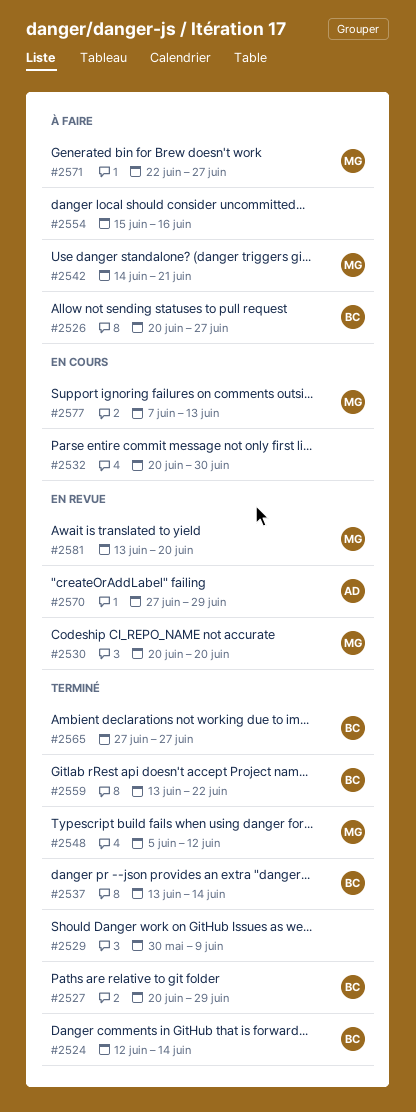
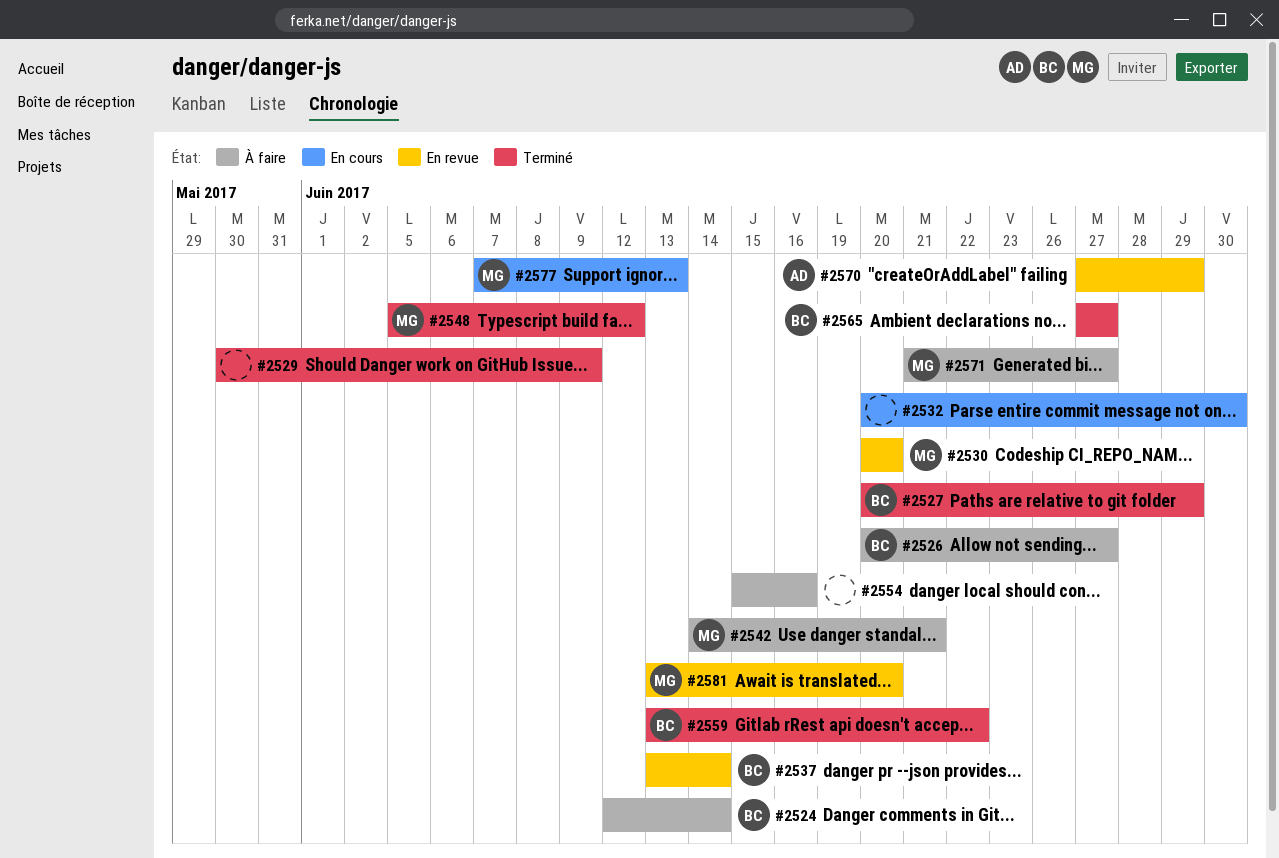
#2524, status: Terminé -> À faire
#2537, status: Terminé -> En revue
#2571, start: Jun 22 -> Jun 21

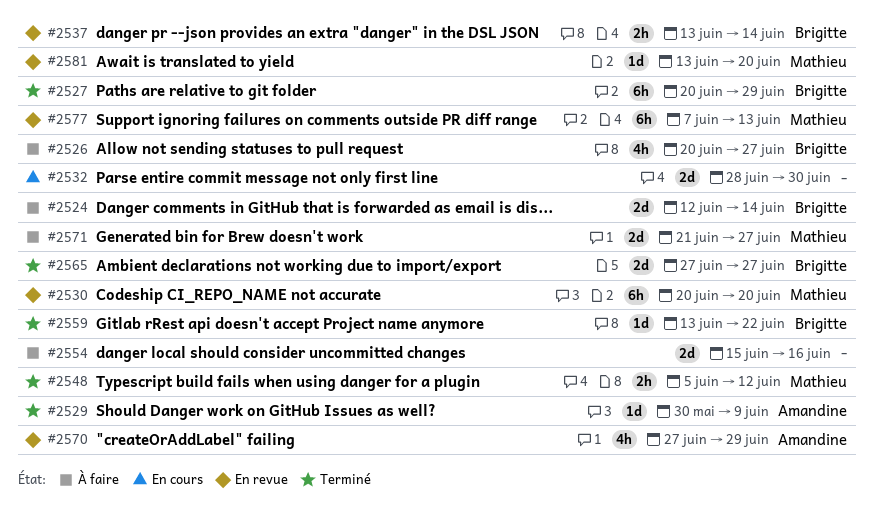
#2529, owner: none -> Amandine
#2532, start: Jun 20 -> Jun 28
#2542: present -> none
#2577, status: En cours -> En revue

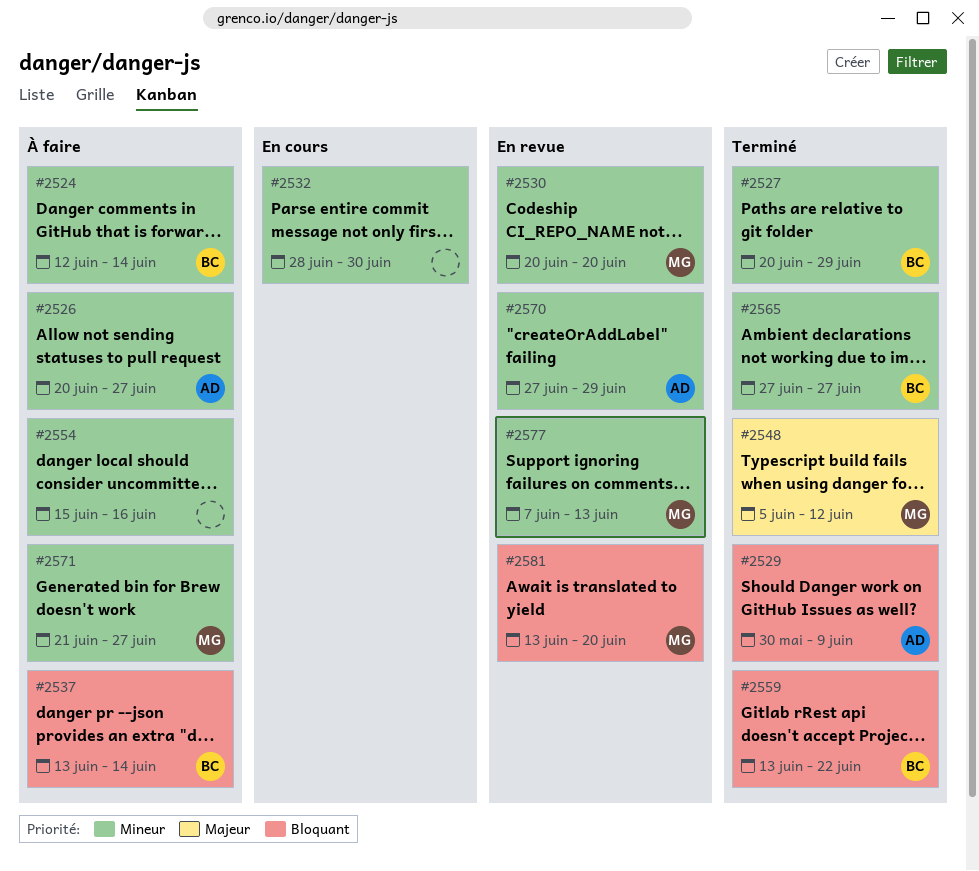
#2526, owner: Brigitte -> Amandine
#2537, status: En revue -> À faire

